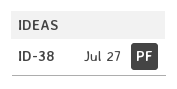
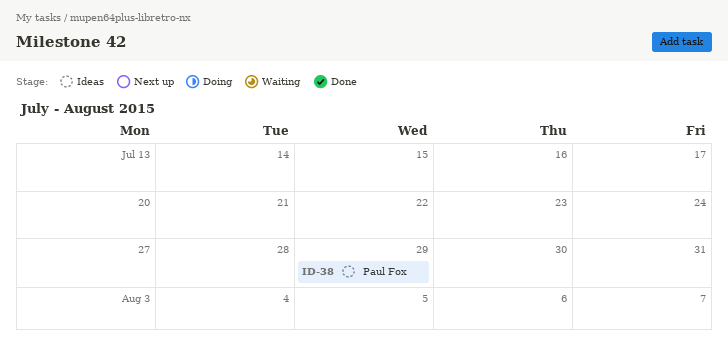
ID-38, due: Jul 27 -> Jul 29

